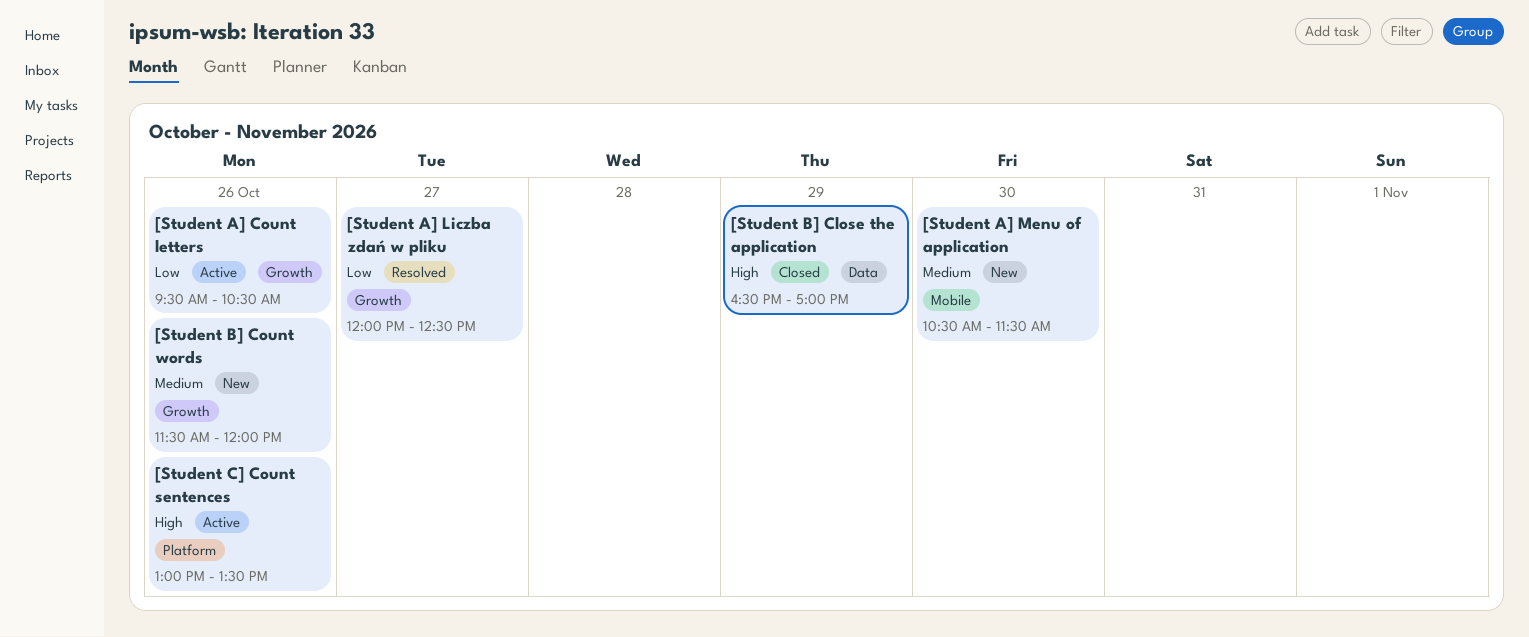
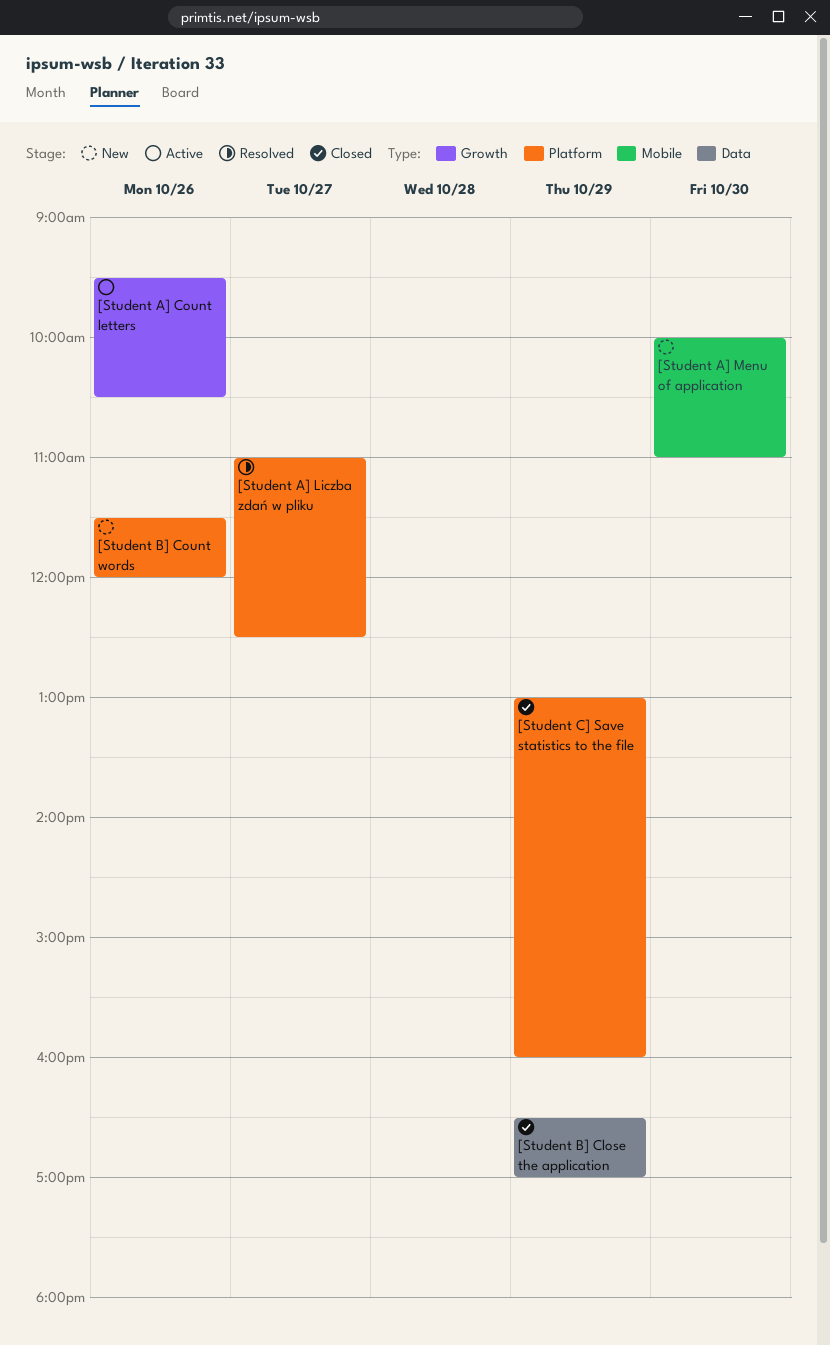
[Student A] Liczba zdań w pliku, label: Growth -> Platform
[Student A] Liczba zdań w pliku, begins: 12:00 -> 11:00
[Student A] Menu of application, begins: 10:30 -> 10:00
[Student A] Menu of application, ends: 11:30 -> 11:00
[Student B] Count words, label: Growth -> Platform
[Student C] Count sentences: present -> none
[Student C] Save statistics to the file: none -> present

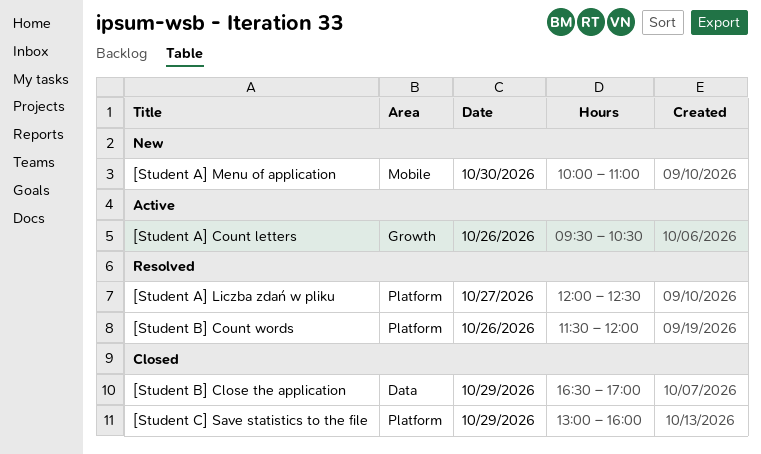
[Student A] Liczba zdań w pliku, begins: 11:00 -> 12:00
[Student B] Count words, status: New -> Resolved

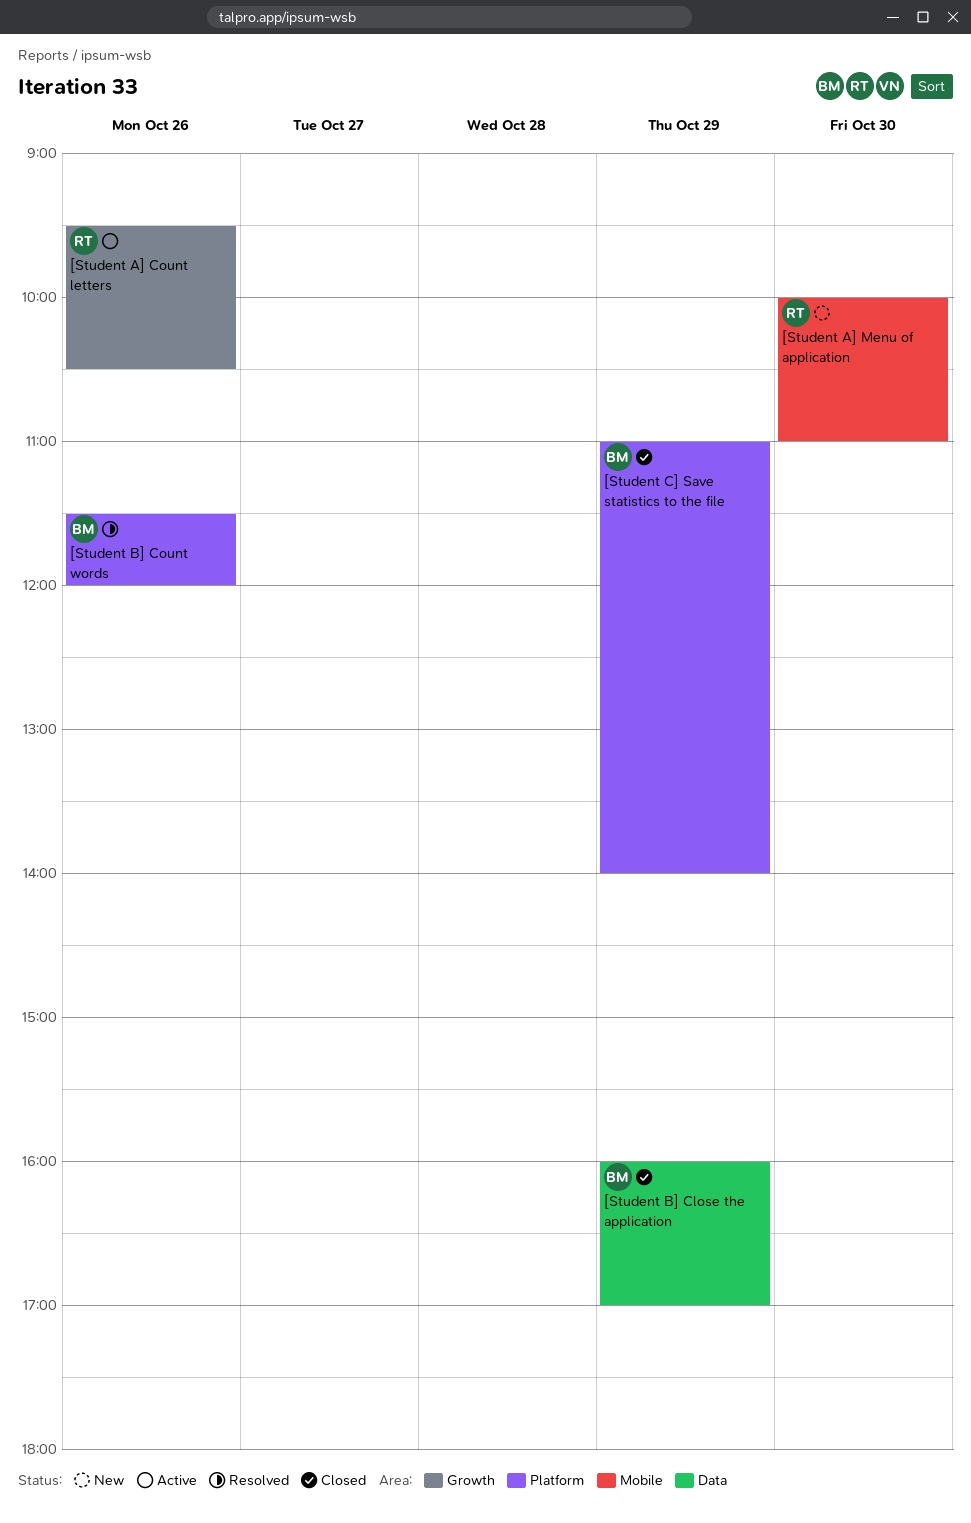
[Student A] Liczba zdań w pliku: present -> none
[Student B] Close the application, begins: 16:30 -> 16:00
[Student C] Save statistics to the file, begins: 13:00 -> 11:00
[Student C] Save statistics to the file, ends: 16:00 -> 14:00

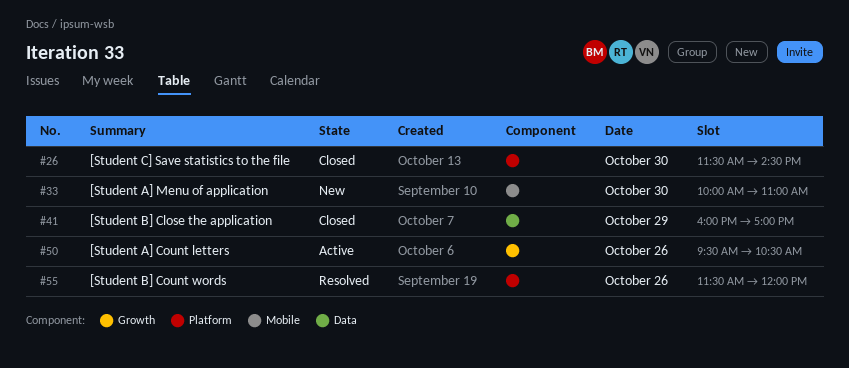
[Student C] Save statistics to the file, day: Oct 29 -> Oct 30
[Student C] Save statistics to the file, begins: 11:00 -> 11:30
[Student C] Save statistics to the file, ends: 14:00 -> 14:30

